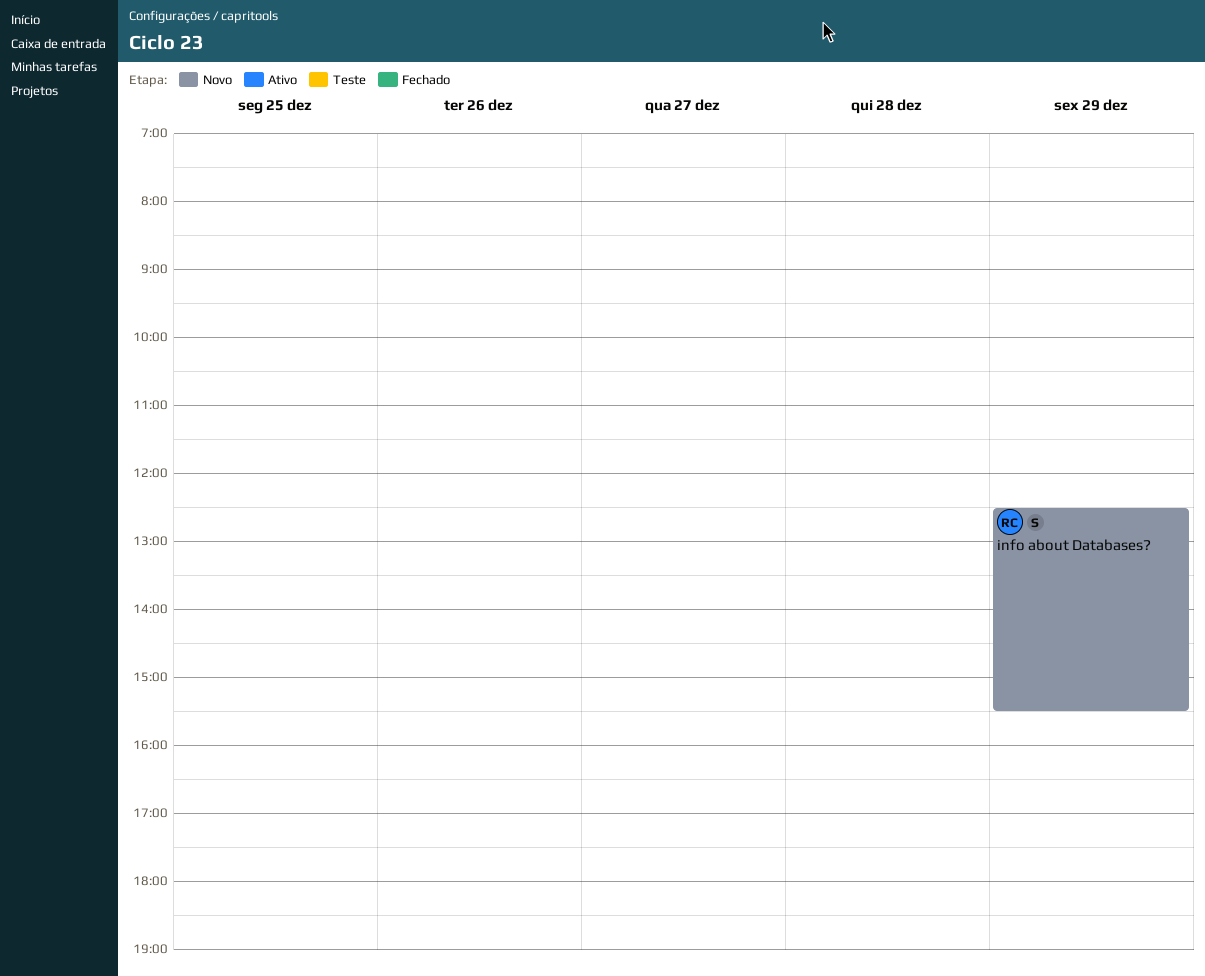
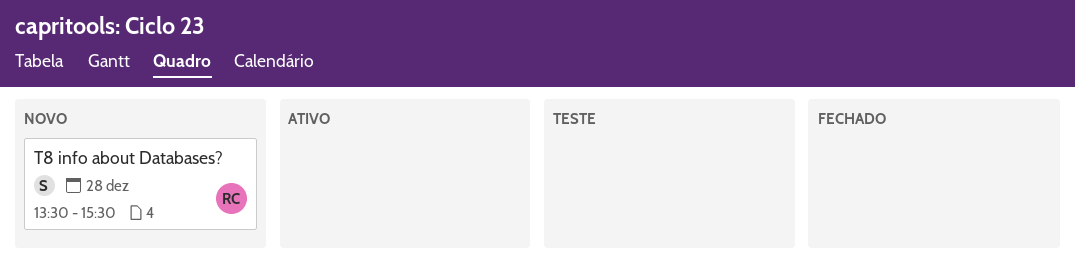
info about Databases?, day: Dec 29 -> Dec 28
info about Databases?, begins: 12:30 -> 13:30

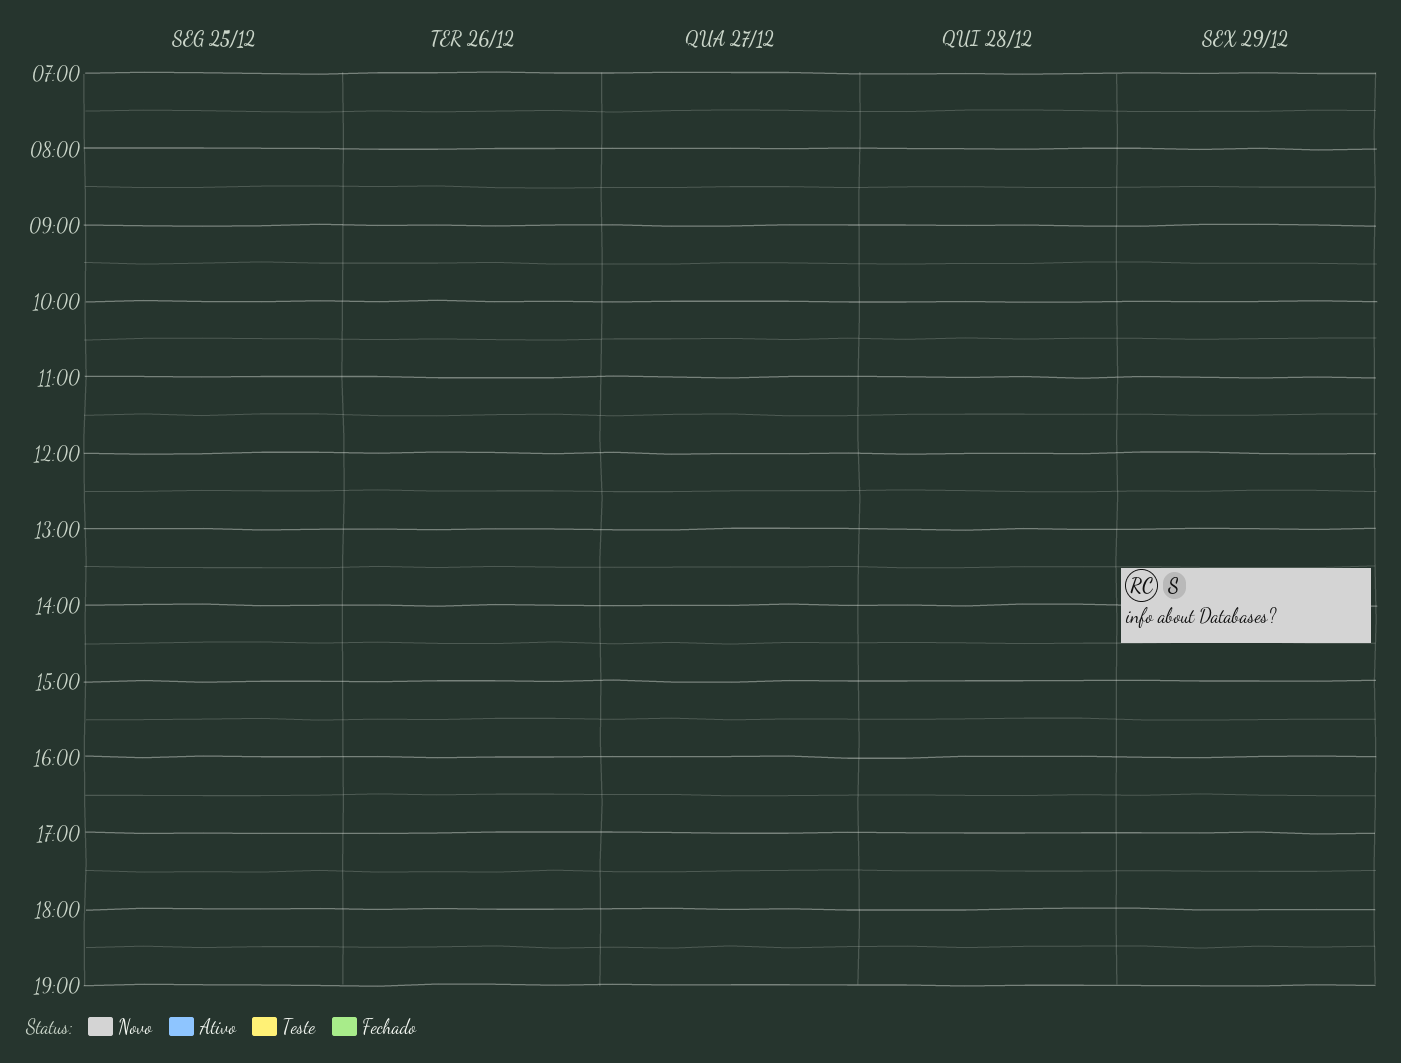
info about Databases?, day: Dec 28 -> Dec 29
info about Databases?, ends: 15:30 -> 14:30

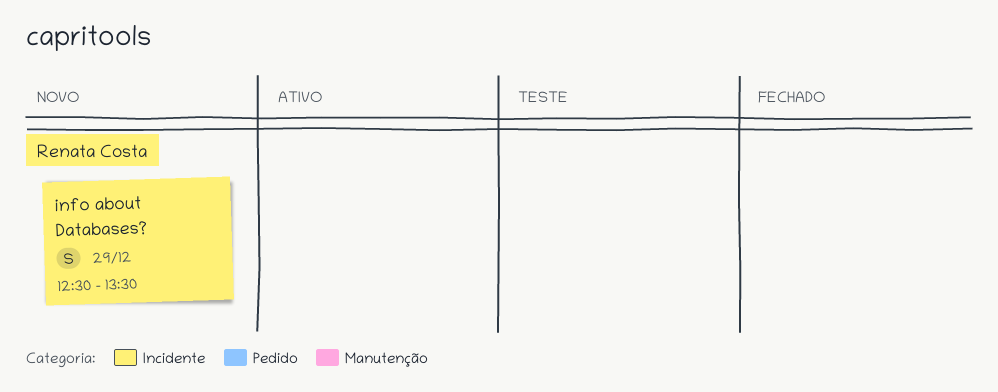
info about Databases?, begins: 13:30 -> 12:30
info about Databases?, ends: 14:30 -> 13:30

